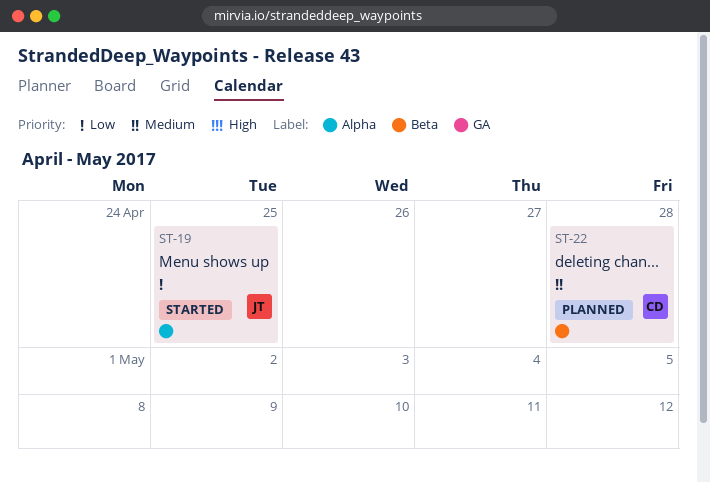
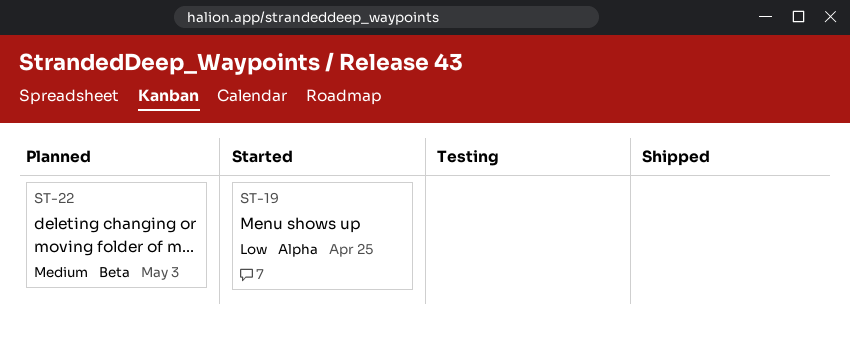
ST-22, due: Apr 28 -> May 3

